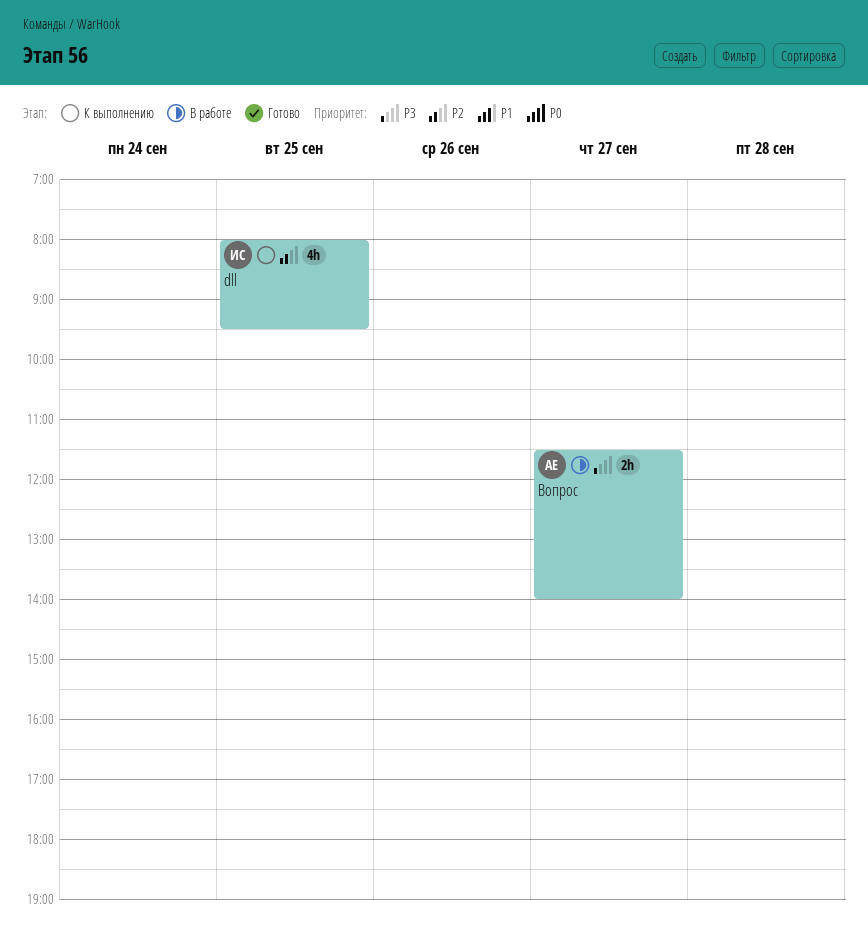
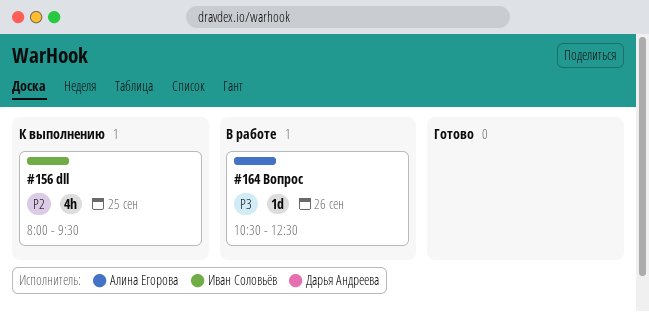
Вопрос, estimate: 2h -> 1d
Вопрос, day: Sep 27 -> Sep 26
Вопрос, begins: 11:30 -> 10:30
Вопрос, ends: 14:00 -> 12:30

